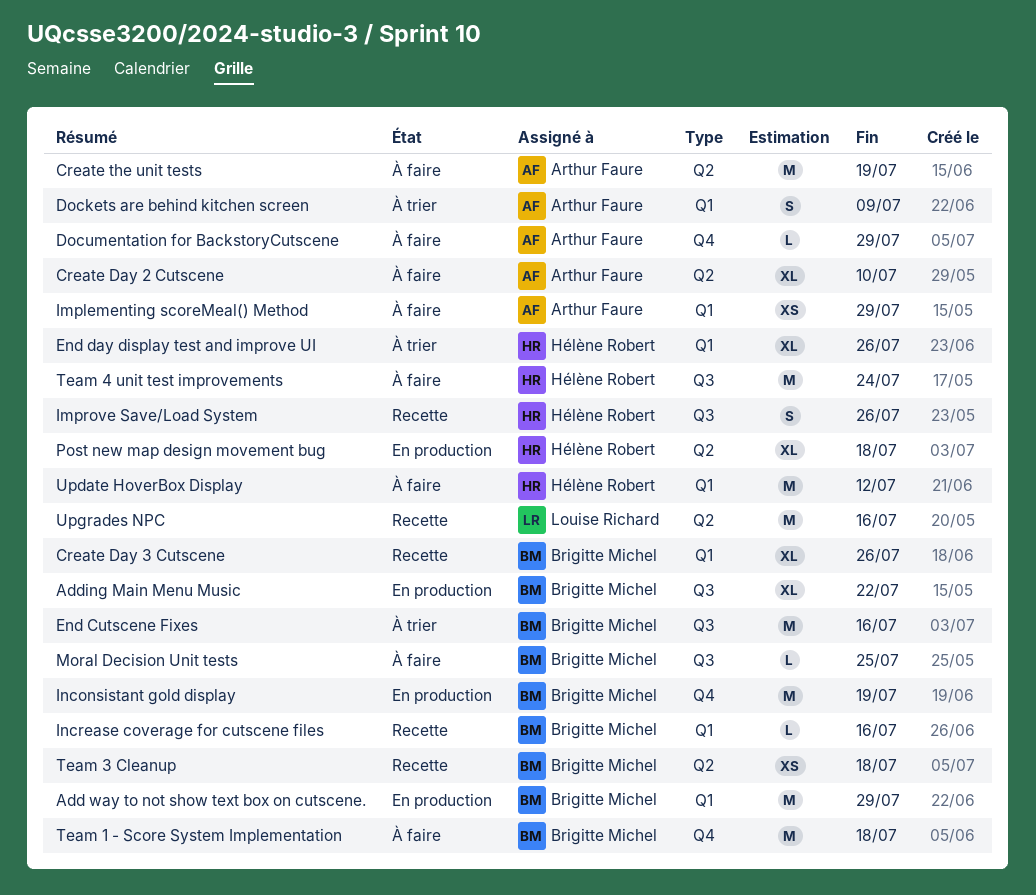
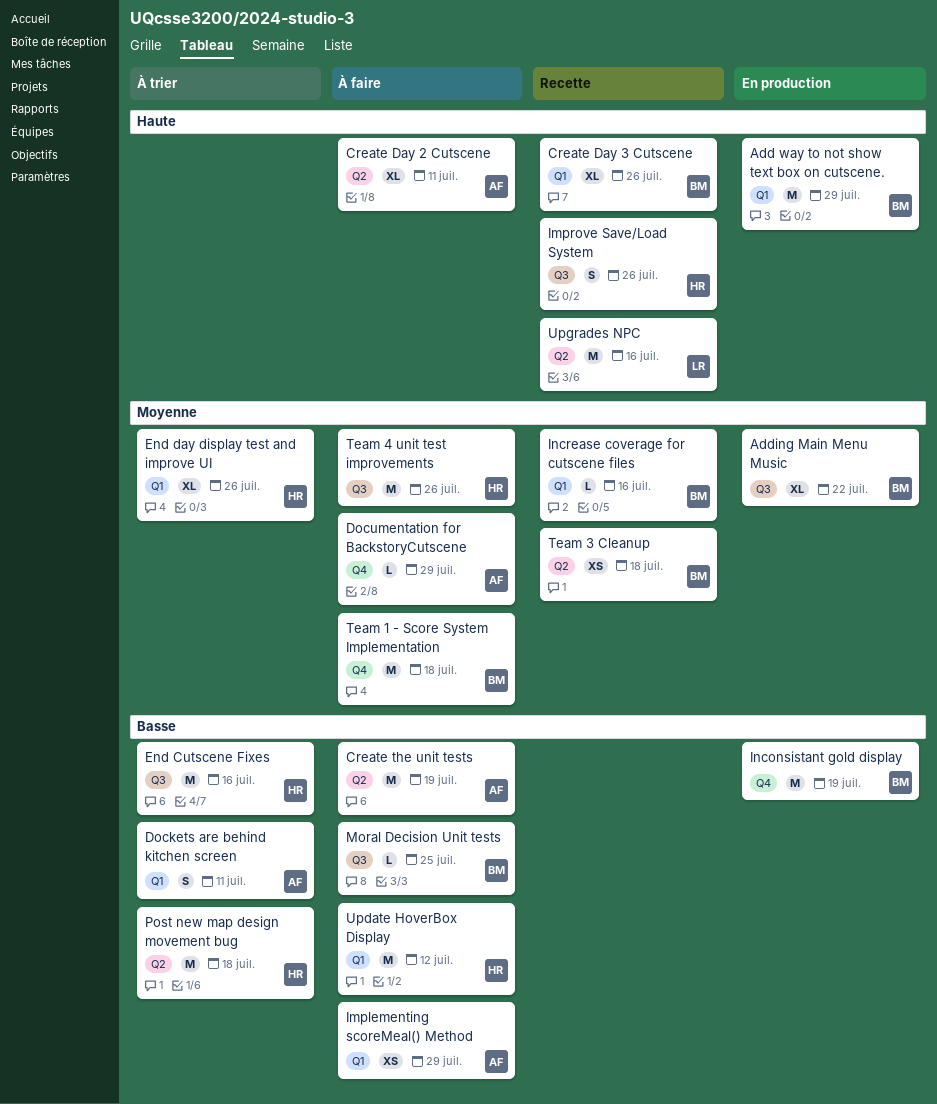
Create Day 2 Cutscene, due: Jul 10 -> Jul 11
Dockets are behind kitchen screen, due: Jul 9 -> Jul 11
End Cutscene Fixes, owner: Brigitte Michel -> Hélène Robert
Post new map design movement bug, status: En production -> À trier
Post new map design movement bug, estimate: XL -> M
Team 4 unit test improvements, due: Jul 24 -> Jul 26

